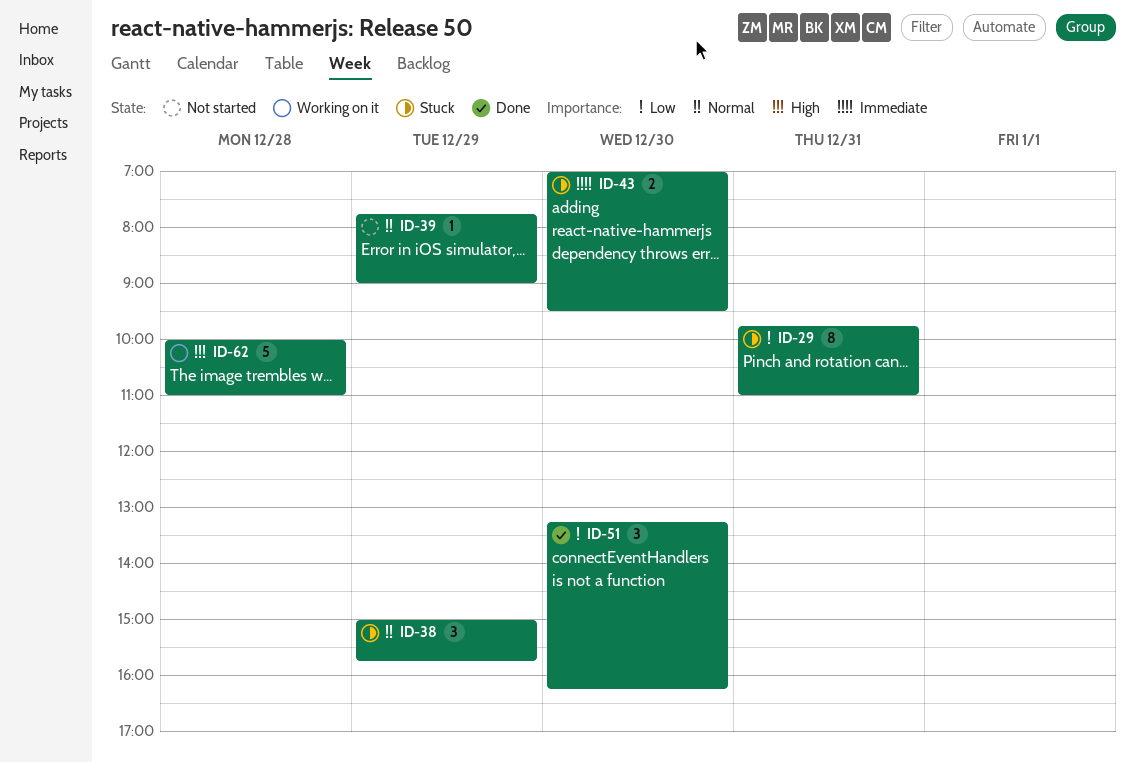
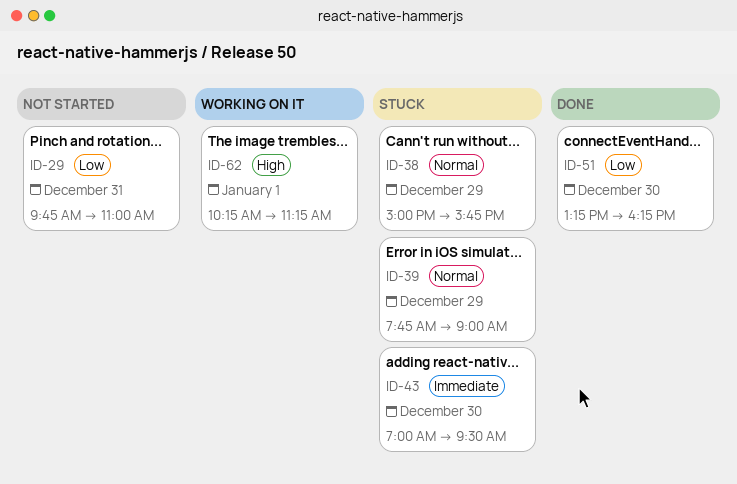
ID-29, status: Stuck -> Not started
ID-39, status: Not started -> Stuck
ID-62, day: Dec 28 -> Jan 1
ID-62, begins: 10:00 -> 10:15
ID-62, ends: 11:00 -> 11:15

